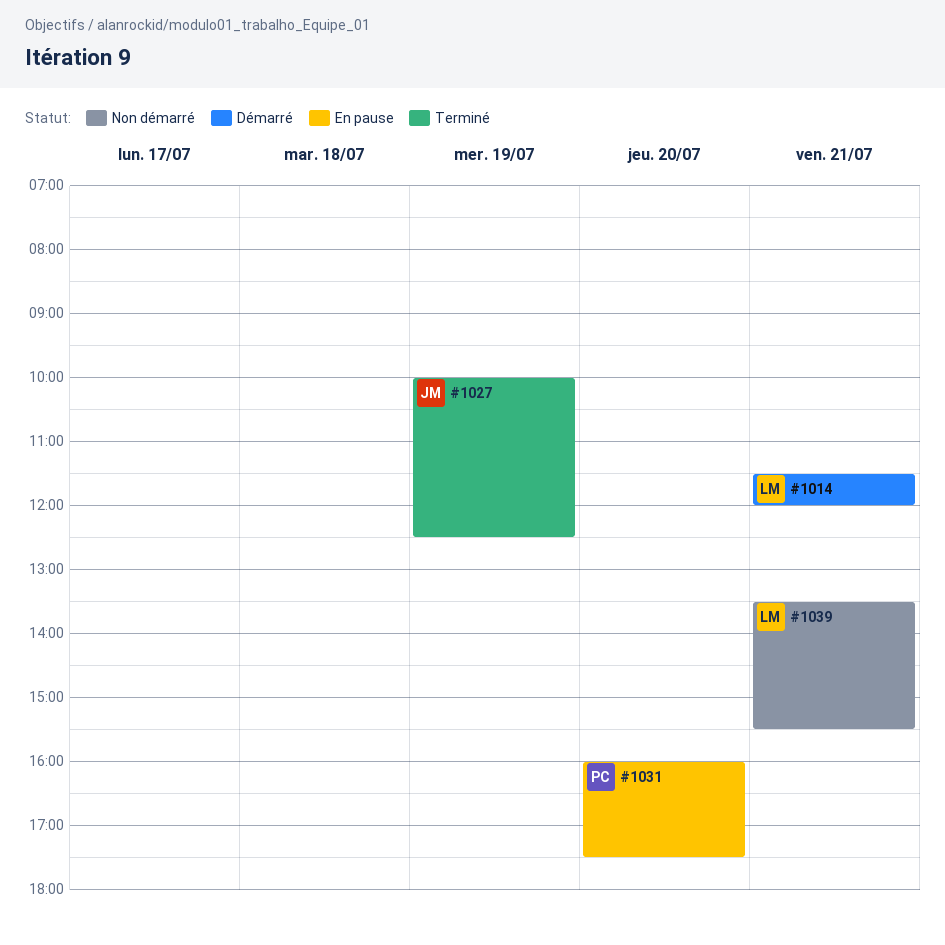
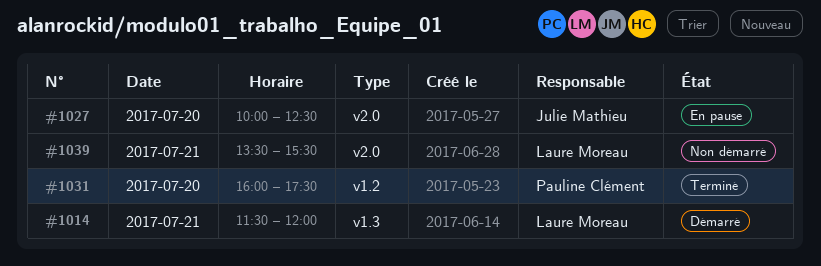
#1027, status: Terminé -> En pause
#1027, day: Jul 19 -> Jul 20
#1031, status: En pause -> Terminé

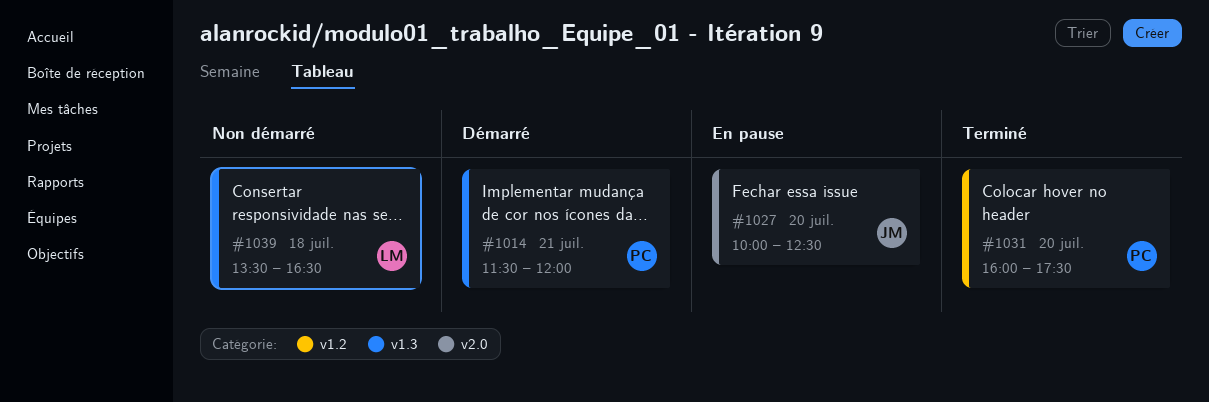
#1014, owner: Laure Moreau -> Pauline Clément
#1039, label: v2.0 -> v1.3
#1039, day: Jul 21 -> Jul 18
#1039, ends: 15:30 -> 16:30

